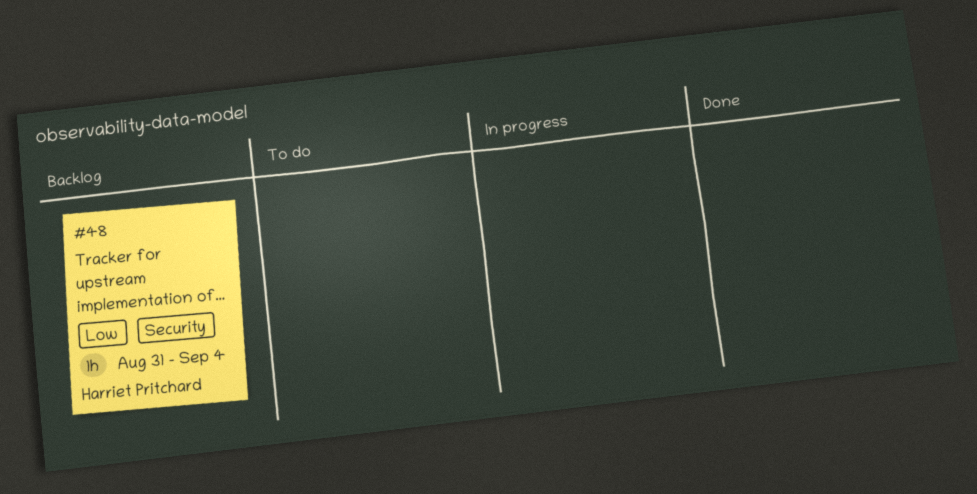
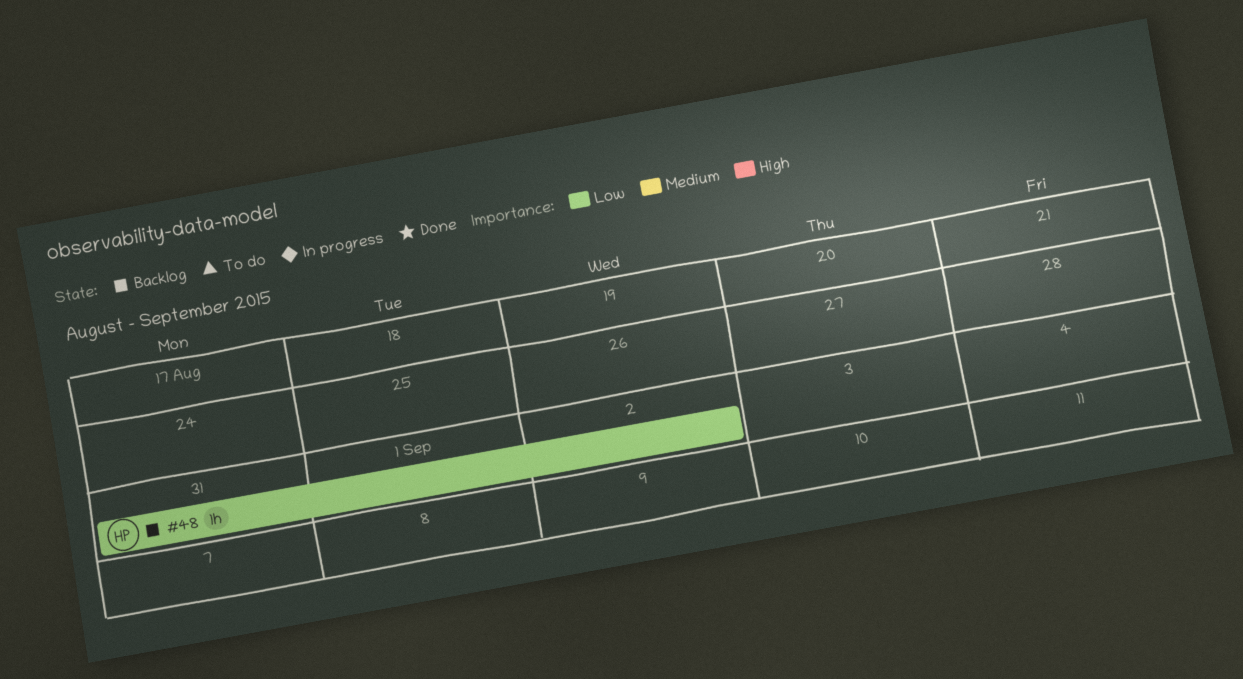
#48, due: Sep 4 -> Sep 2

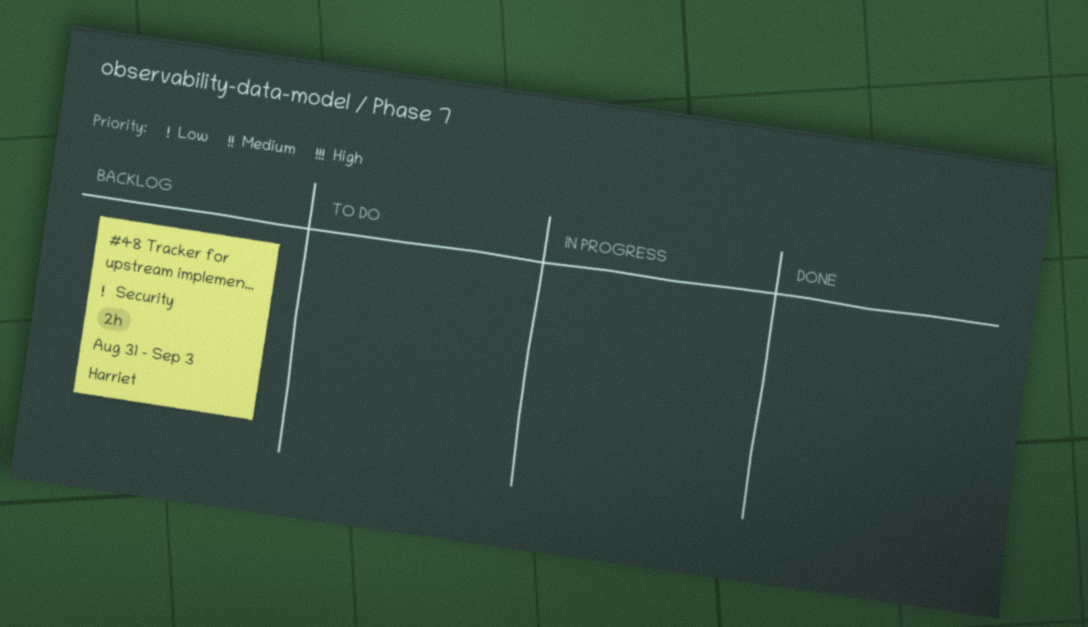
#48, estimate: 1h -> 2h
#48, due: Sep 2 -> Sep 3

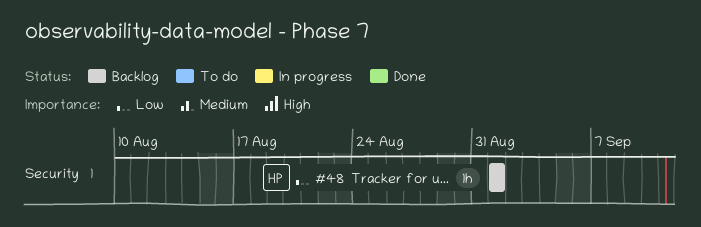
#48, estimate: 2h -> 1h
#48, start: Aug 31 -> Sep 1
#48, due: Sep 3 -> Sep 1

